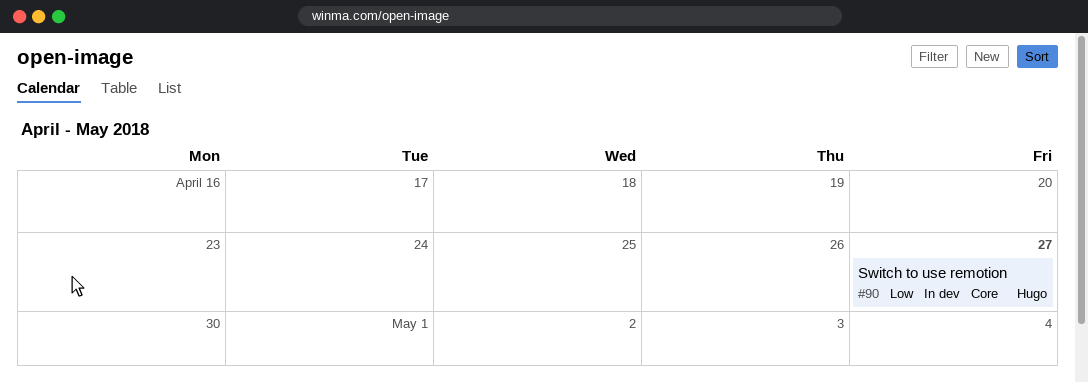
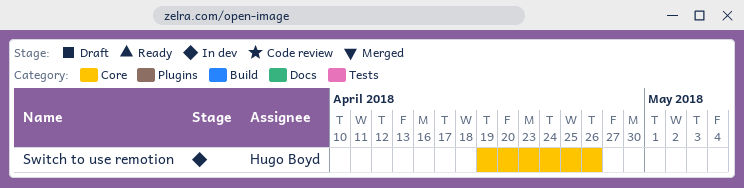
Switch to use remotion, due: Apr 27 -> Apr 26

